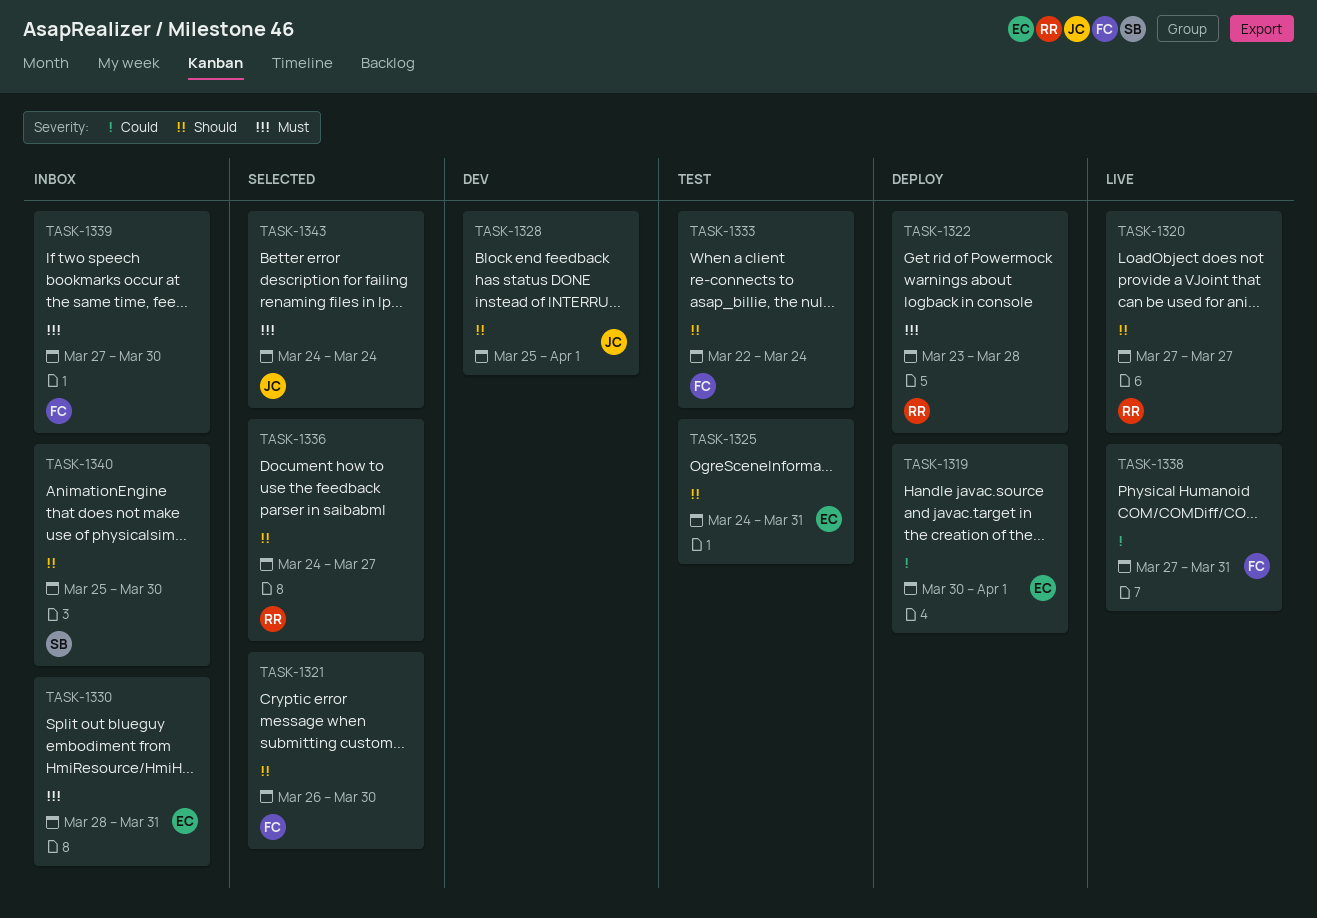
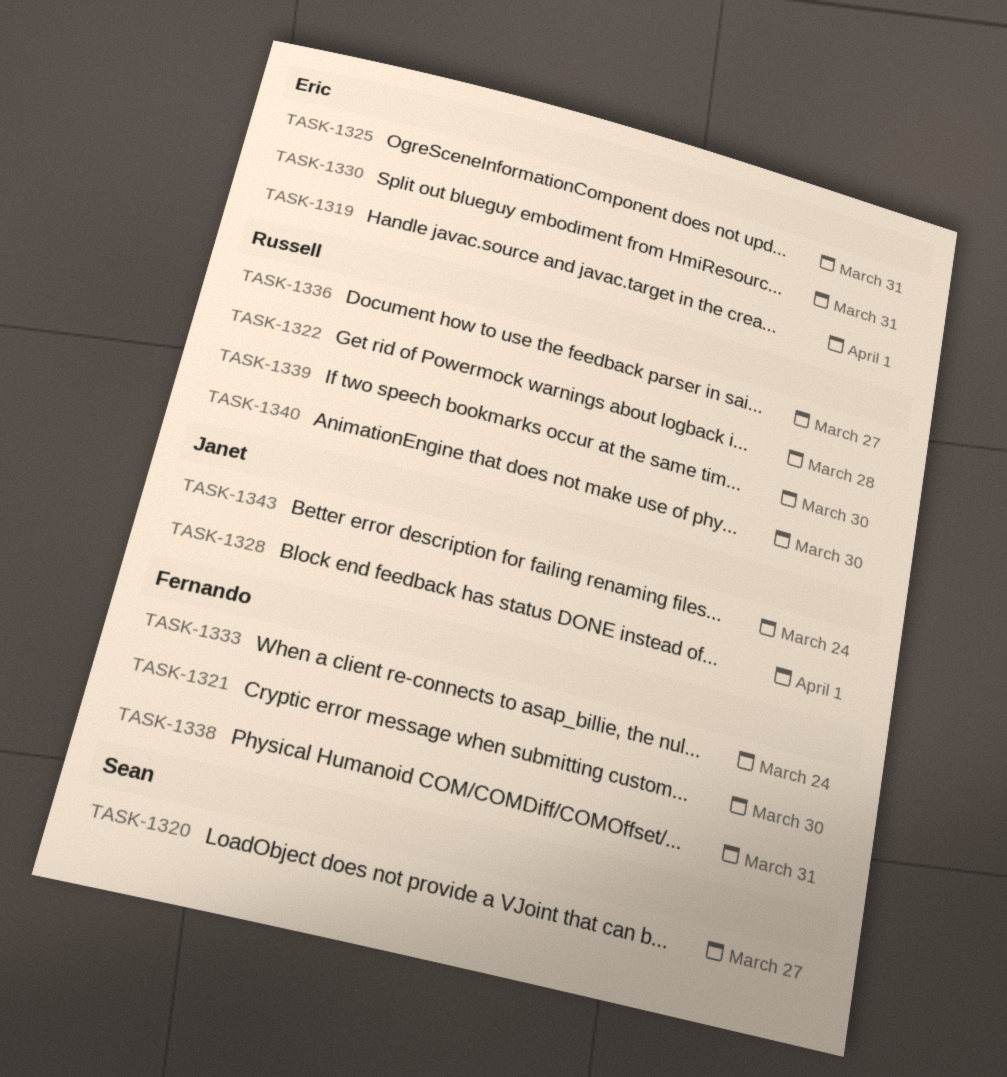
TASK-1320, owner: Russell -> Sean
TASK-1339, owner: Fernando -> Russell
TASK-1340, owner: Sean -> Russell

